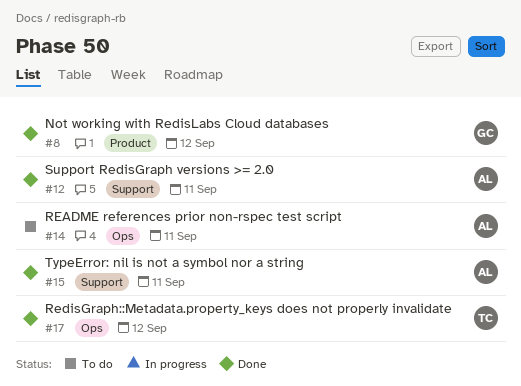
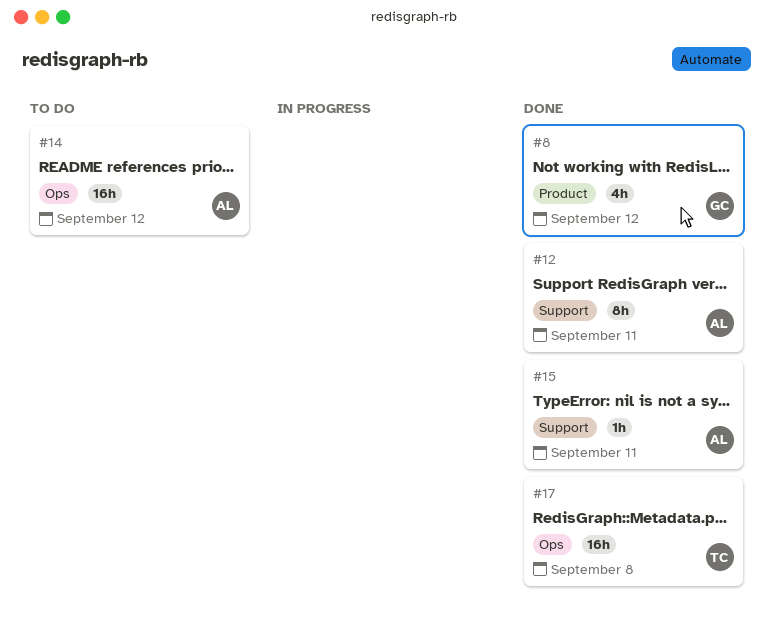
#14, due: Sep 11 -> Sep 12
#17, due: Sep 12 -> Sep 8

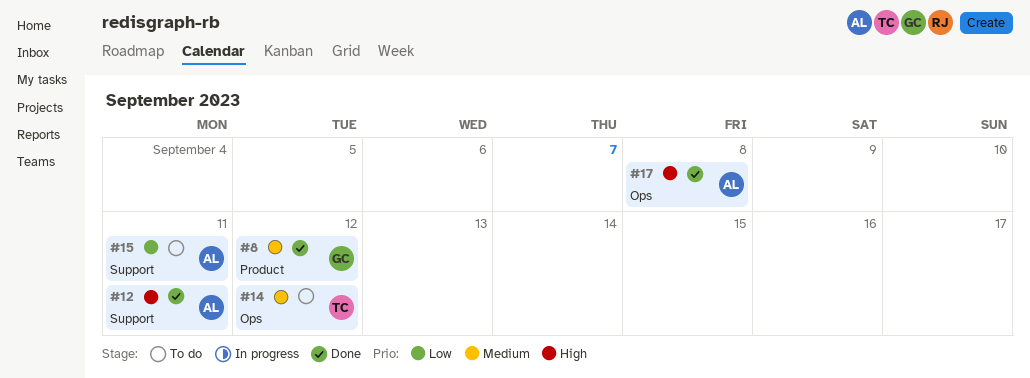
#14, owner: AL -> TC
#15, status: Done -> To do
#17, owner: TC -> AL

